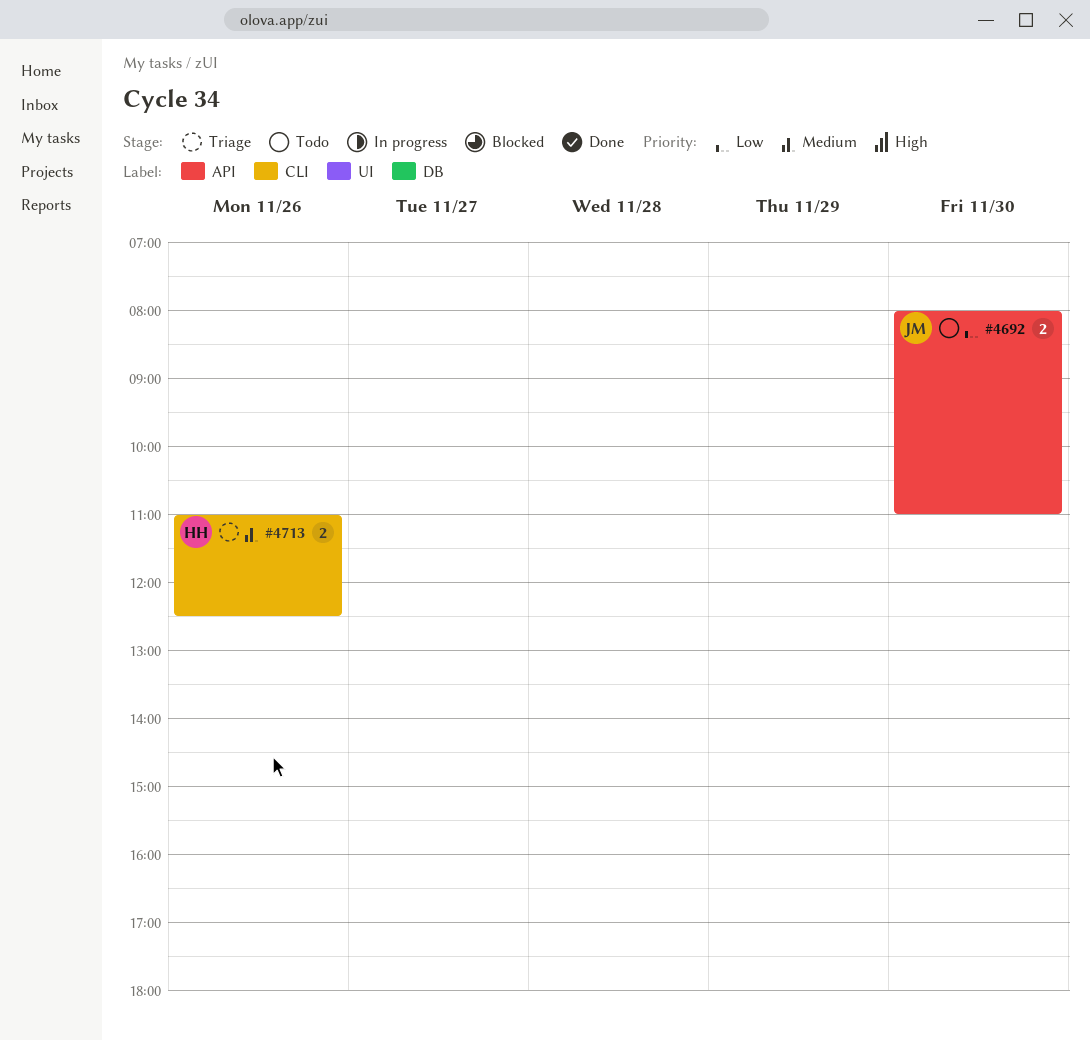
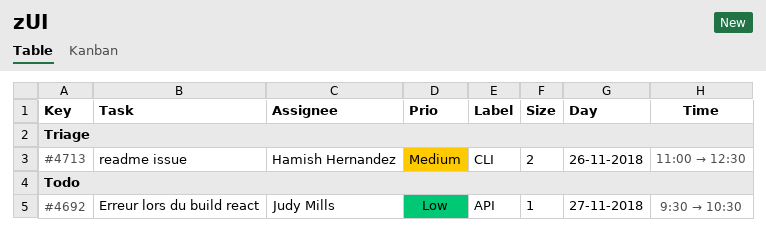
#4692, estimate: 2 -> 1
#4692, day: Nov 30 -> Nov 27
#4692, begins: 08:00 -> 09:30
#4692, ends: 11:00 -> 10:30

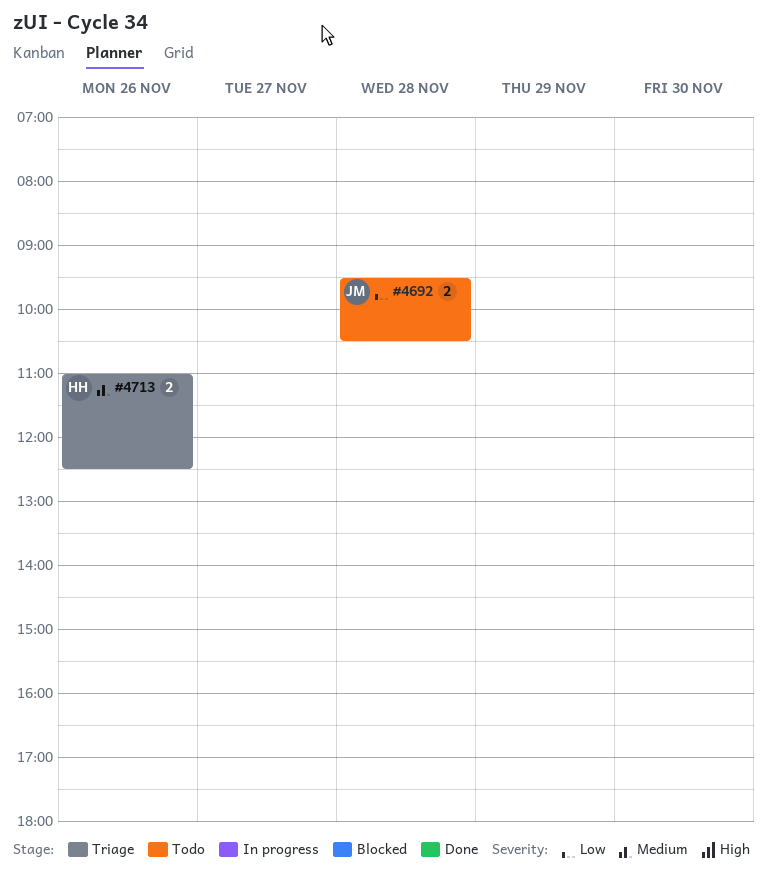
#4692, estimate: 1 -> 2
#4692, day: Nov 27 -> Nov 28

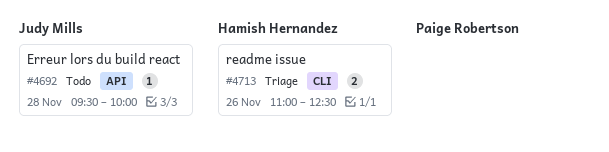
#4692, estimate: 2 -> 1
#4692, ends: 10:30 -> 10:00

